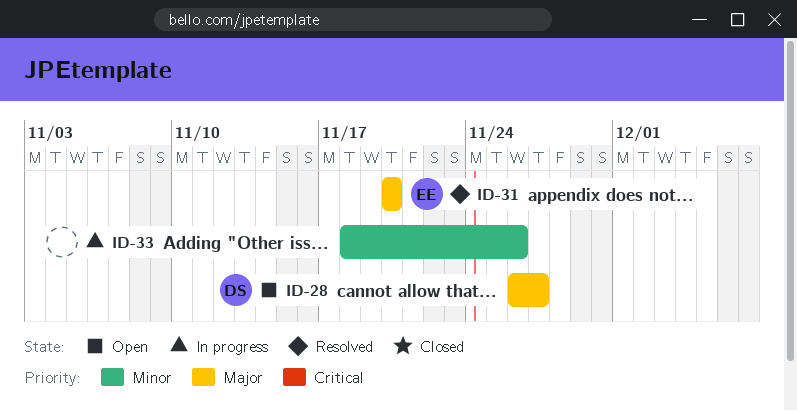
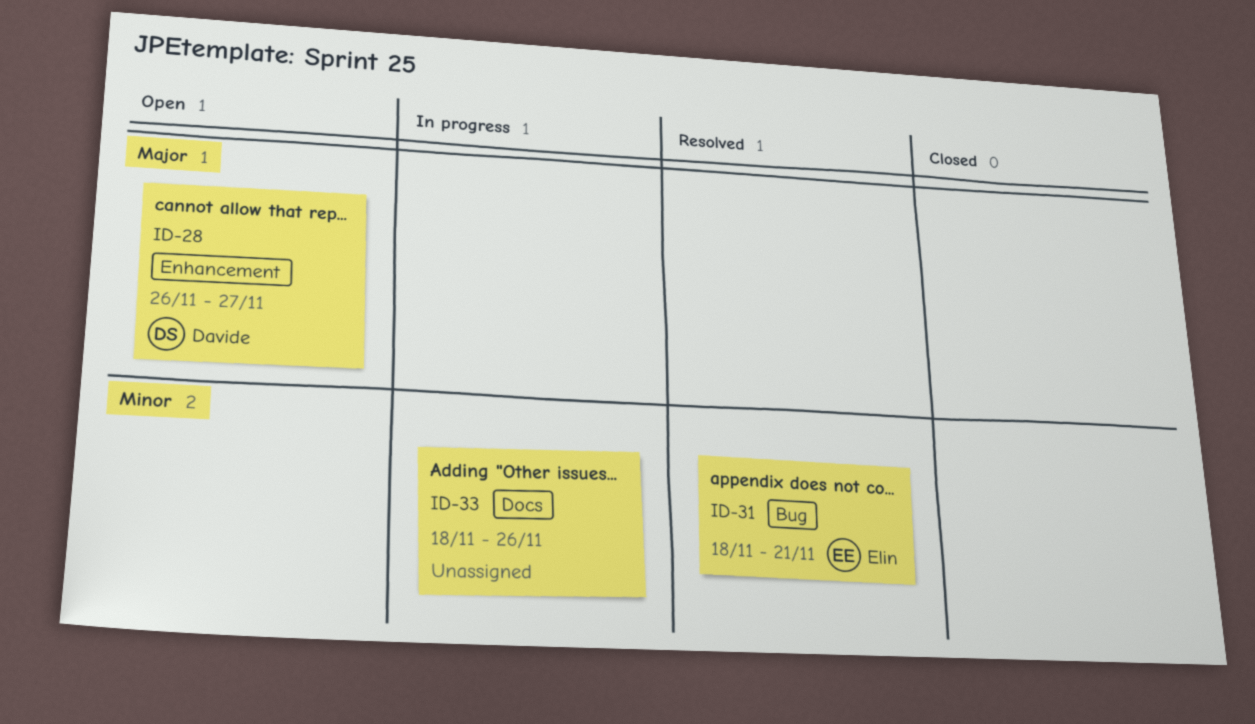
ID-31, priority: Major -> Minor
ID-31, start: Nov 20 -> Nov 18
ID-31, due: Nov 20 -> Nov 21

